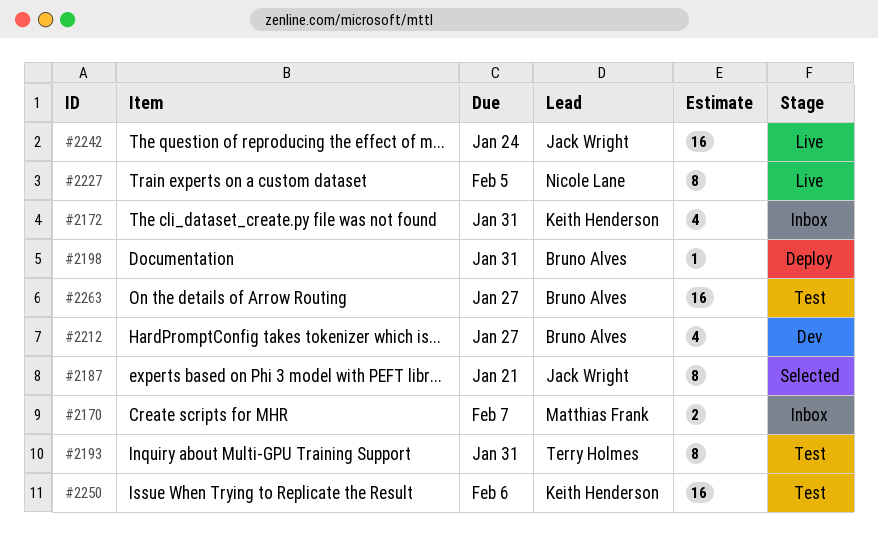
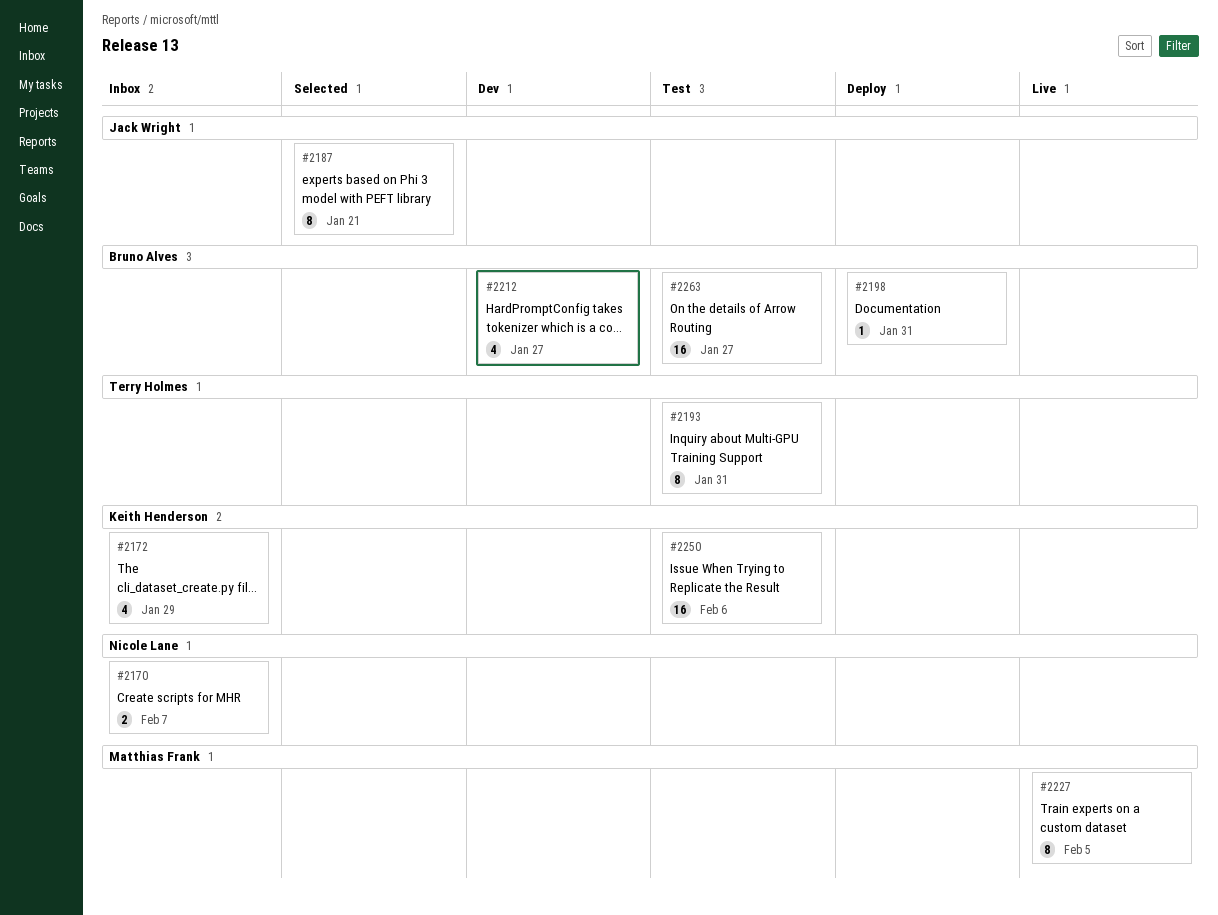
#2170, owner: Matthias Frank -> Nicole Lane
#2172, due: Jan 31 -> Jan 29
#2227, owner: Nicole Lane -> Matthias Frank
#2242: present -> none

